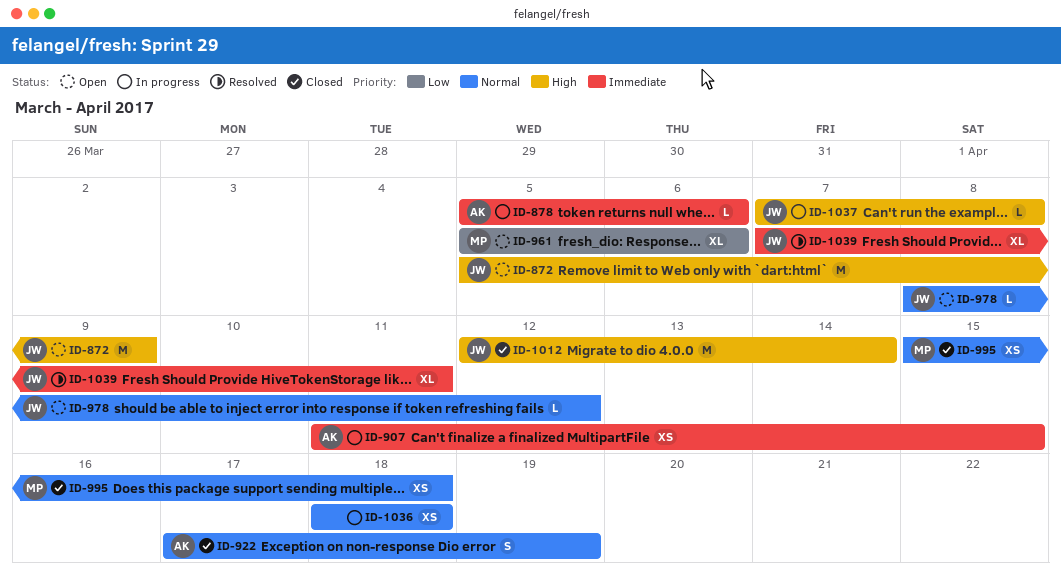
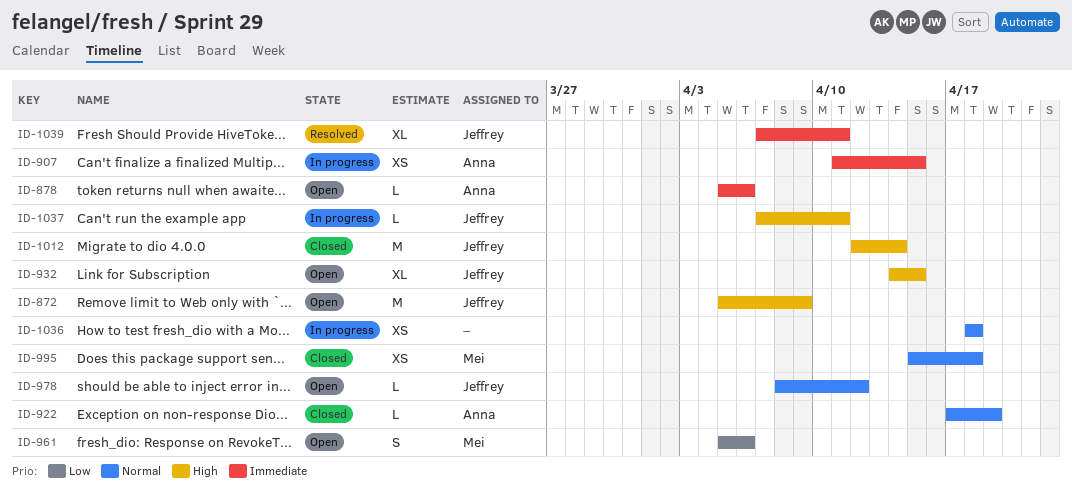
ID-878, status: In progress -> Open
ID-922, estimate: S -> L
ID-932: none -> present
ID-961, estimate: XL -> S
ID-1037, due: Apr 8 -> Apr 11

